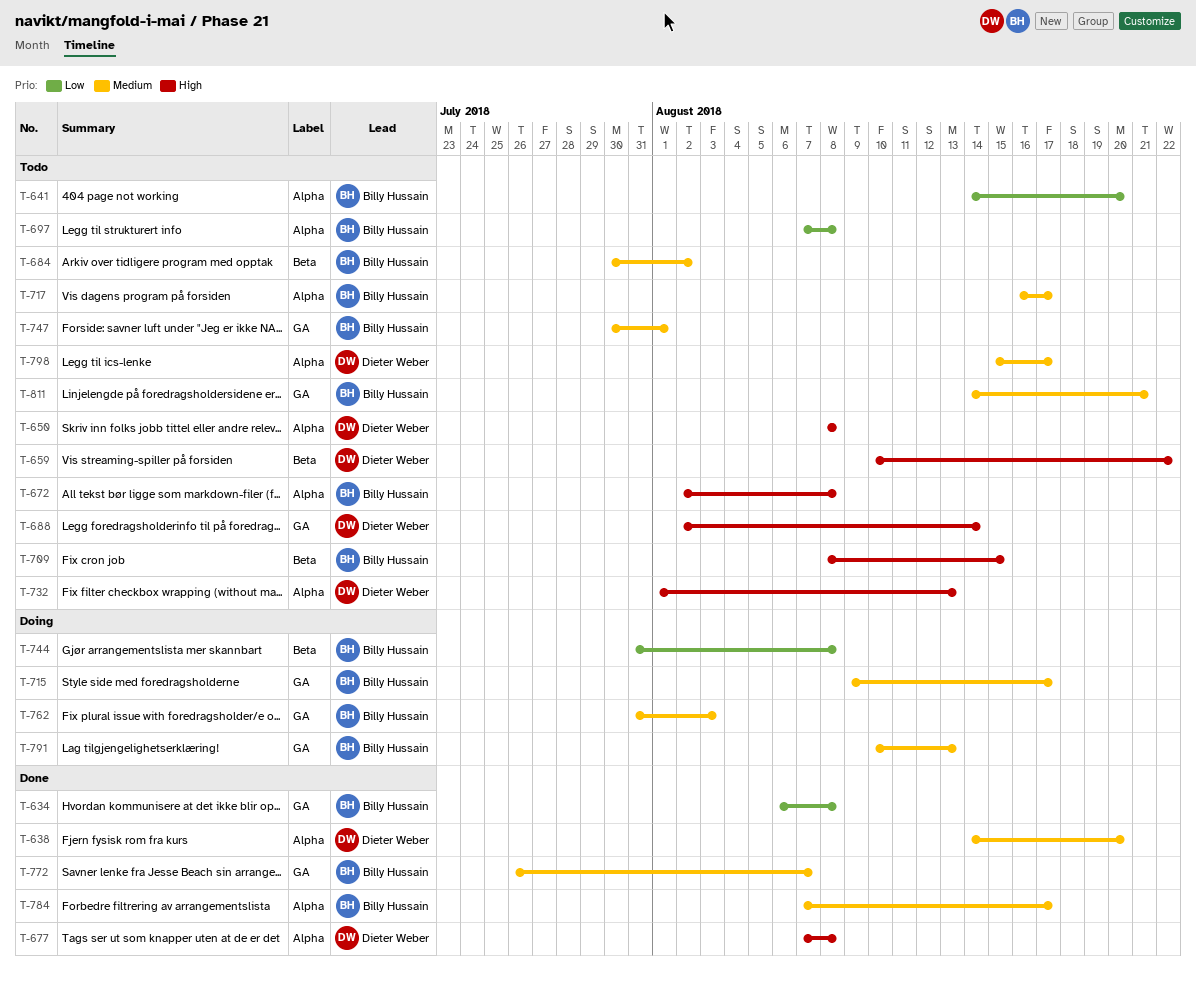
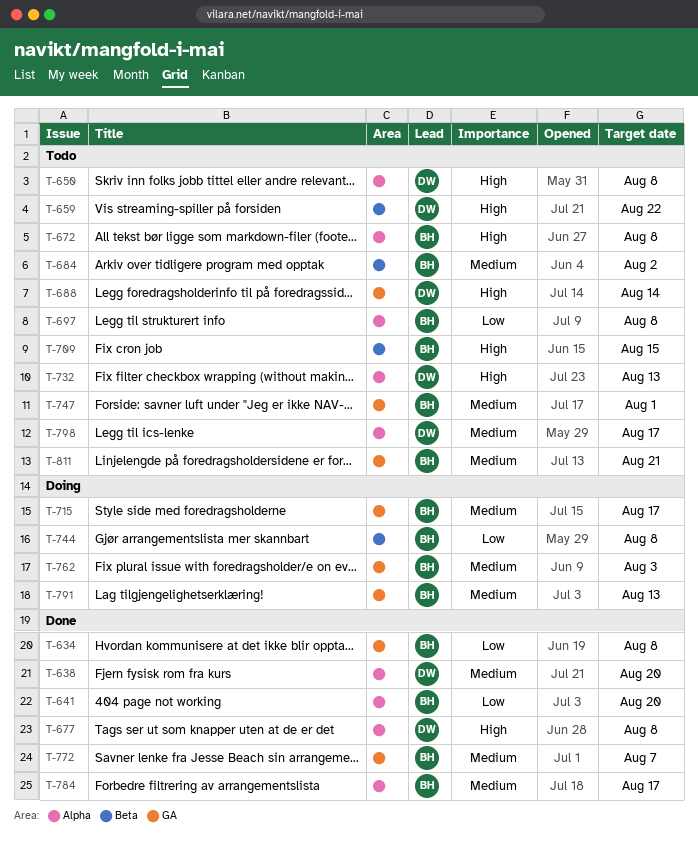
T-641, status: Todo -> Done
T-717: present -> none

